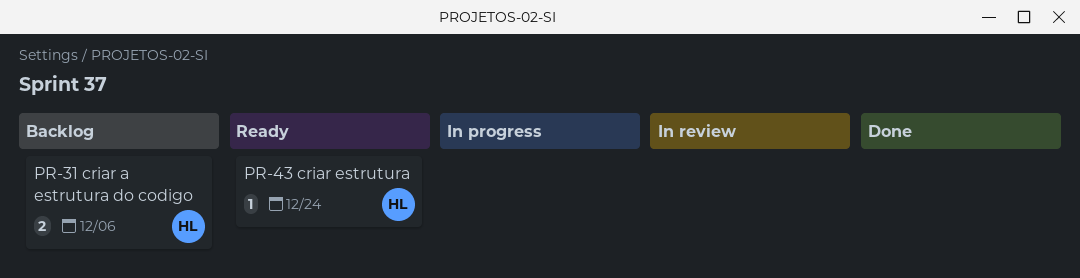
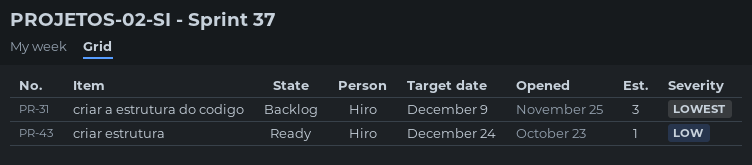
PR-31, estimate: 2 -> 3
PR-31, due: Dec 6 -> Dec 9

